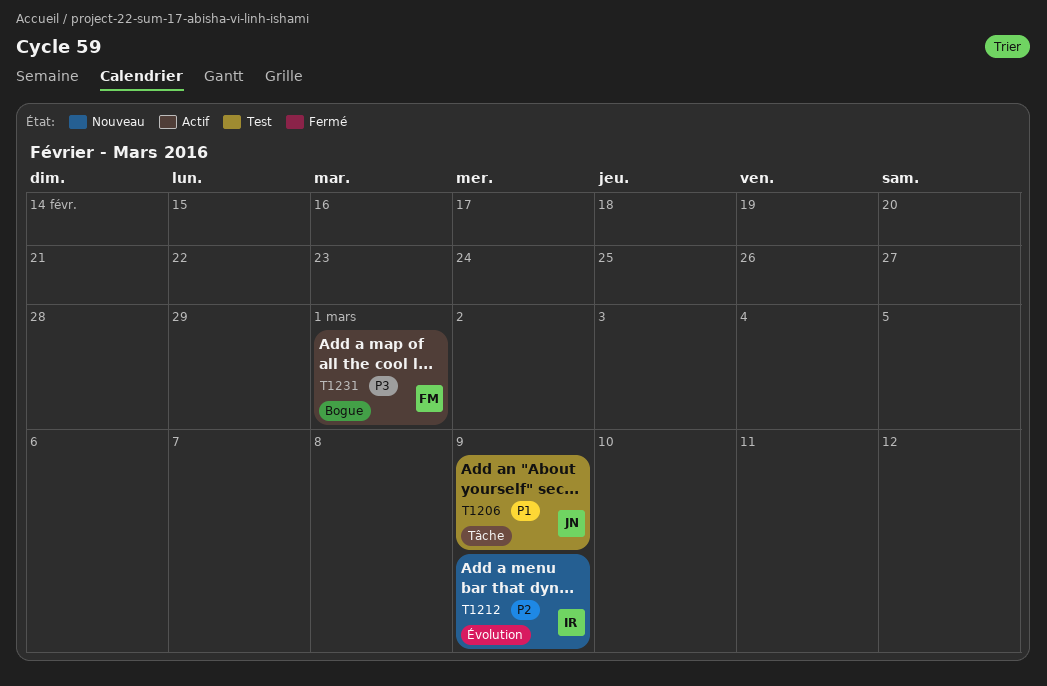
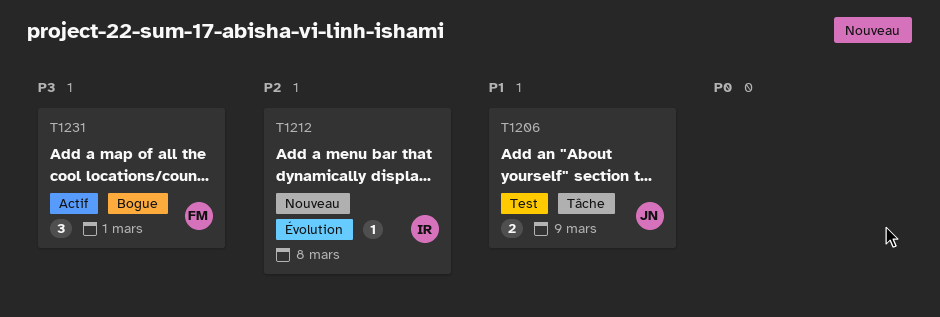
T1212, due: Mar 9 -> Mar 8

